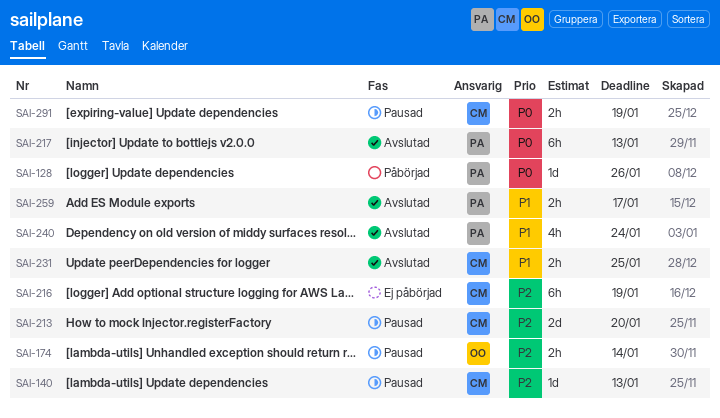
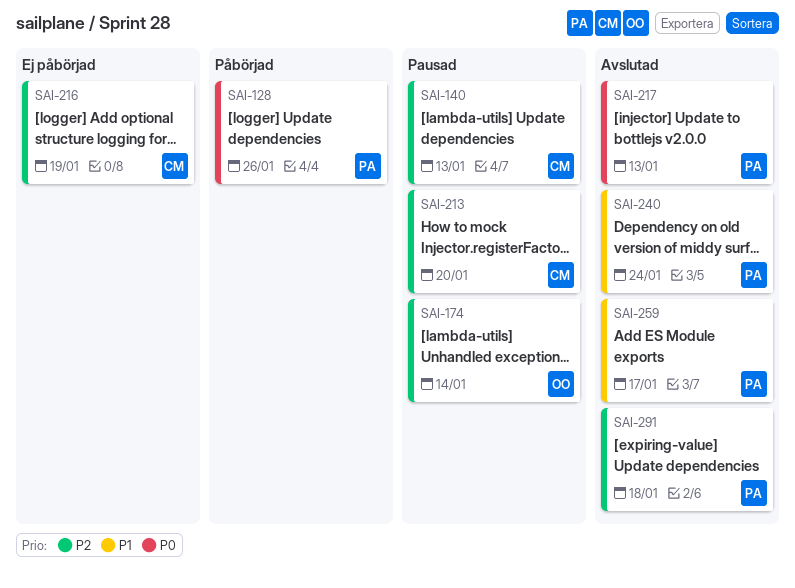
SAI-231: present -> none
SAI-291, status: Pausad -> Avslutad
SAI-291, owner: CM -> PA
SAI-291, priority: P0 -> P2
SAI-291, due: Jan 19 -> Jan 18

